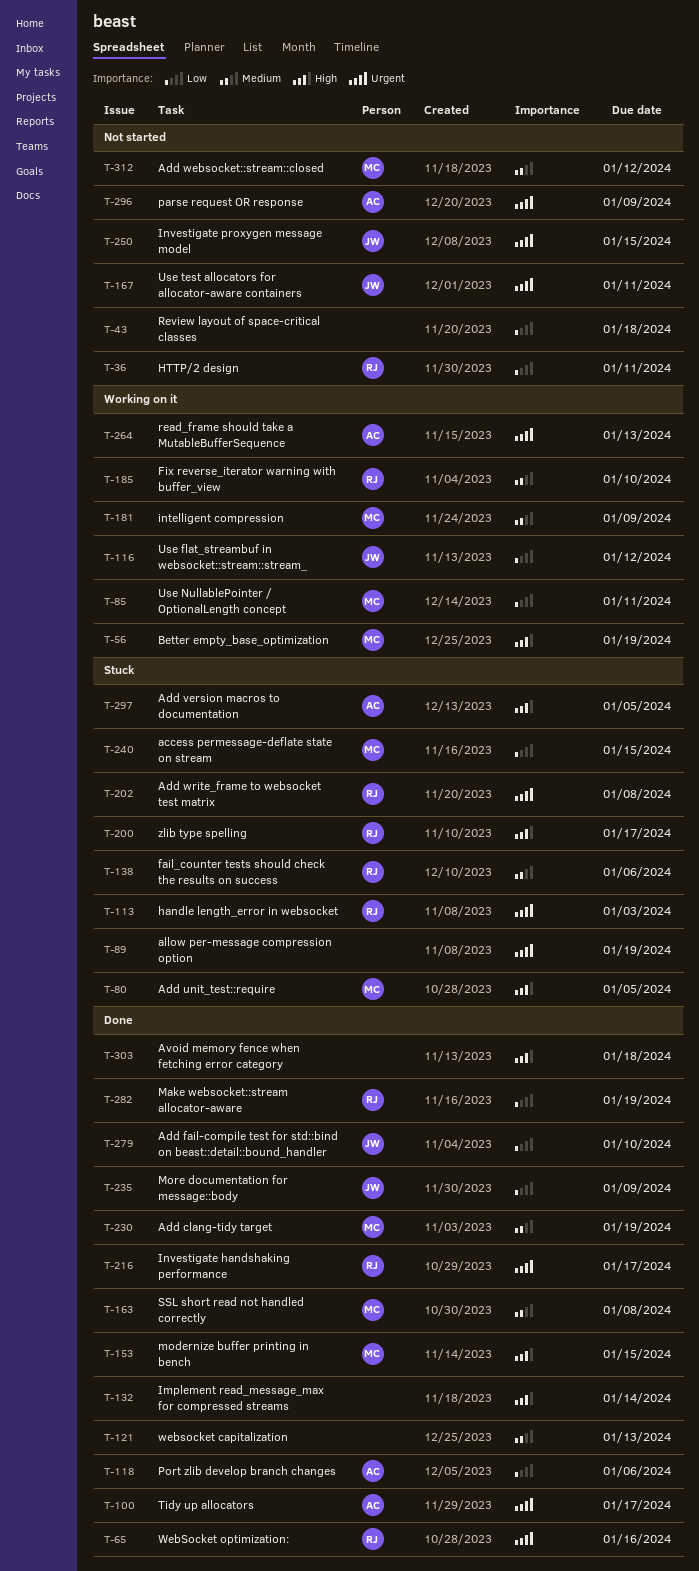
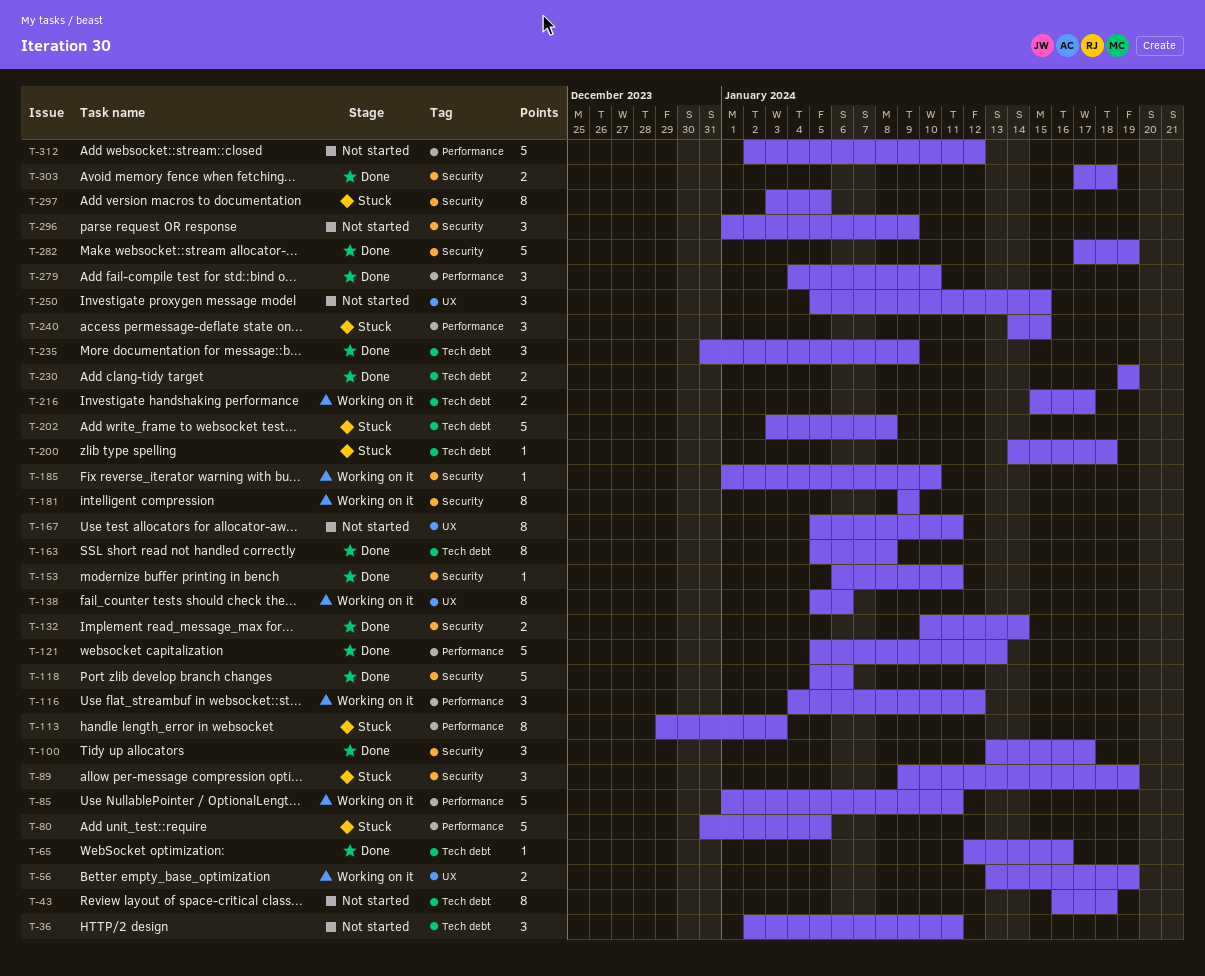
T-138, status: Stuck -> Working on it
T-153, due: Jan 15 -> Jan 11
T-200, due: Jan 17 -> Jan 18
T-216, status: Done -> Working on it
T-264: present -> none

